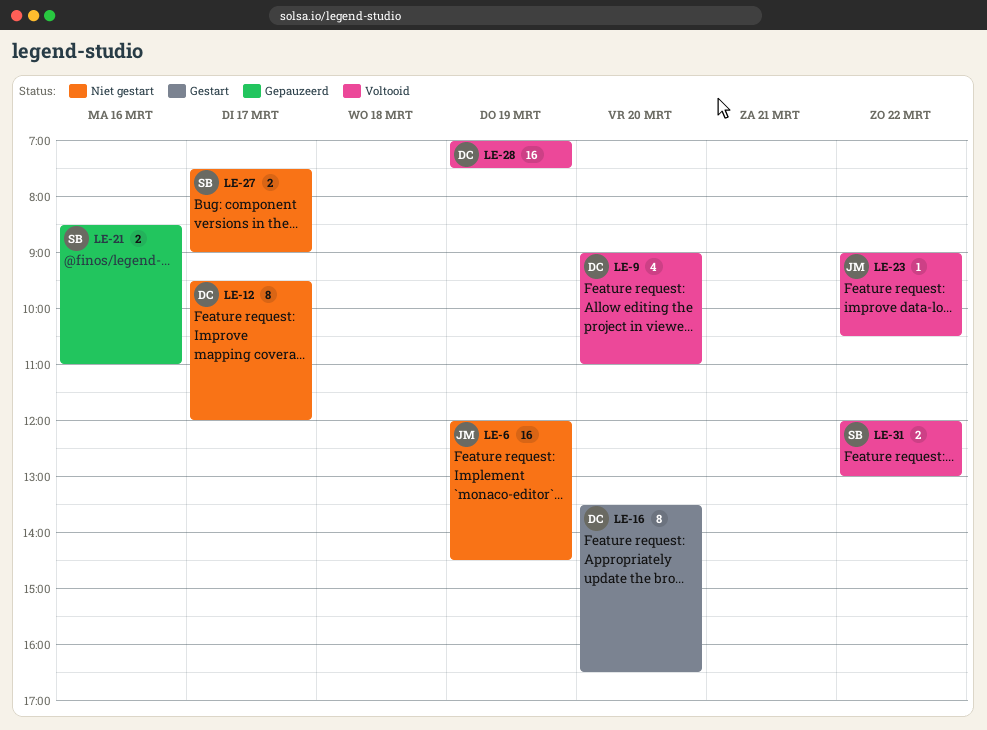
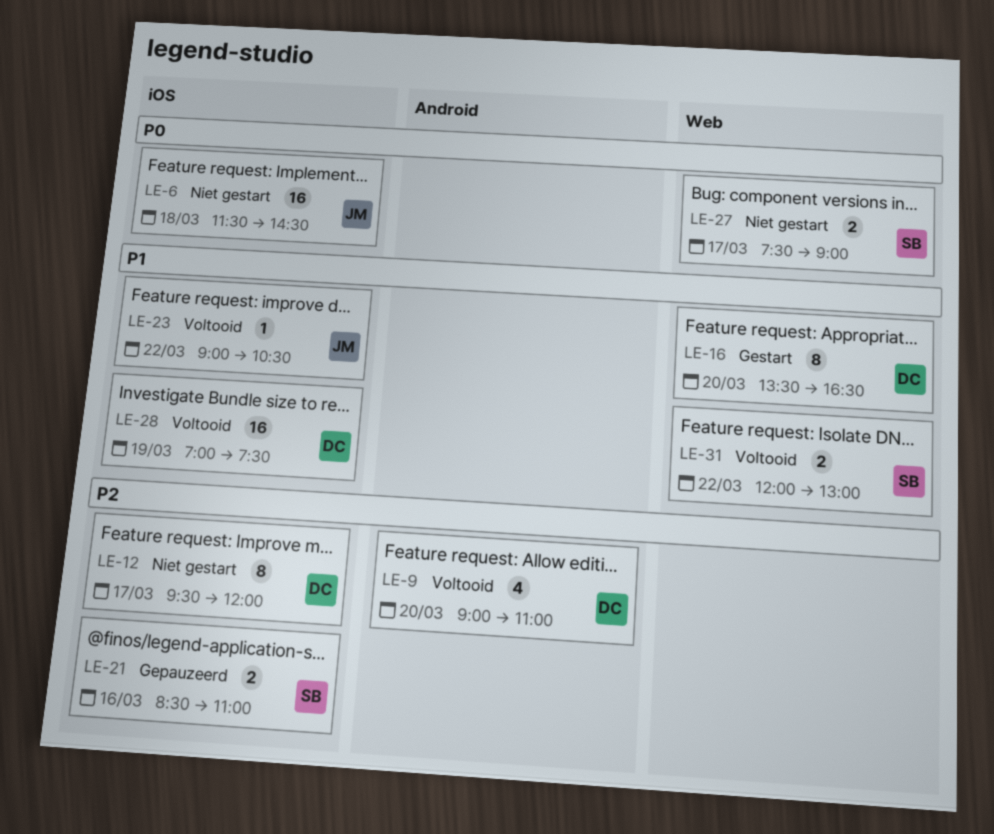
LE-6, day: Mar 19 -> Mar 18
LE-6, begins: 12:00 -> 11:30

